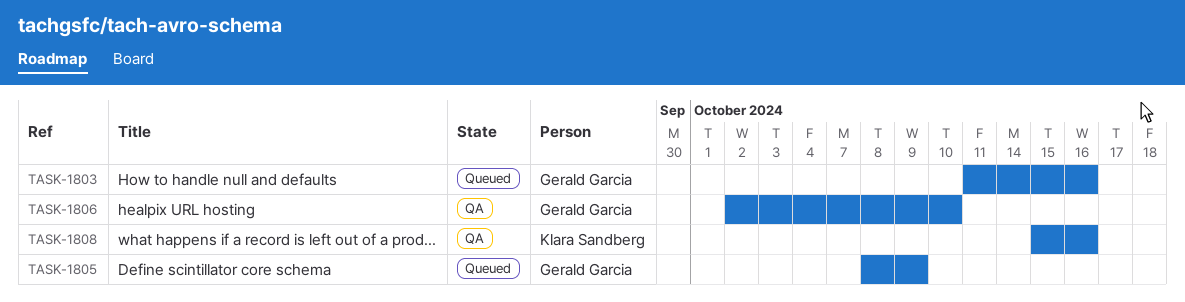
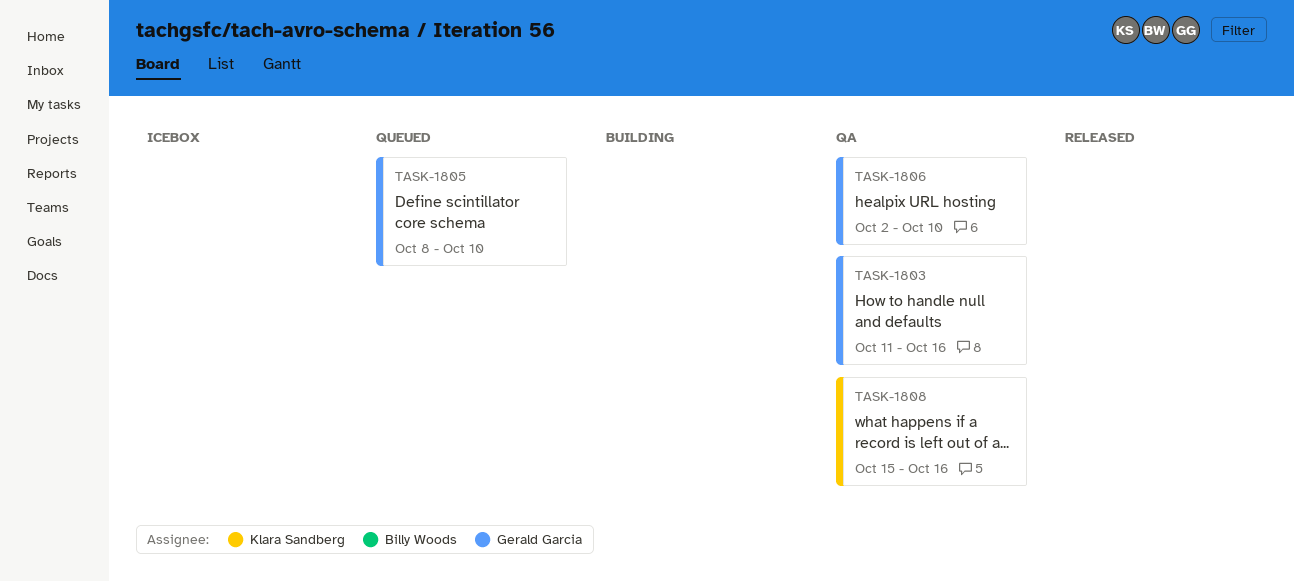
TASK-1803, status: Queued -> QA
TASK-1805, due: Oct 9 -> Oct 10

